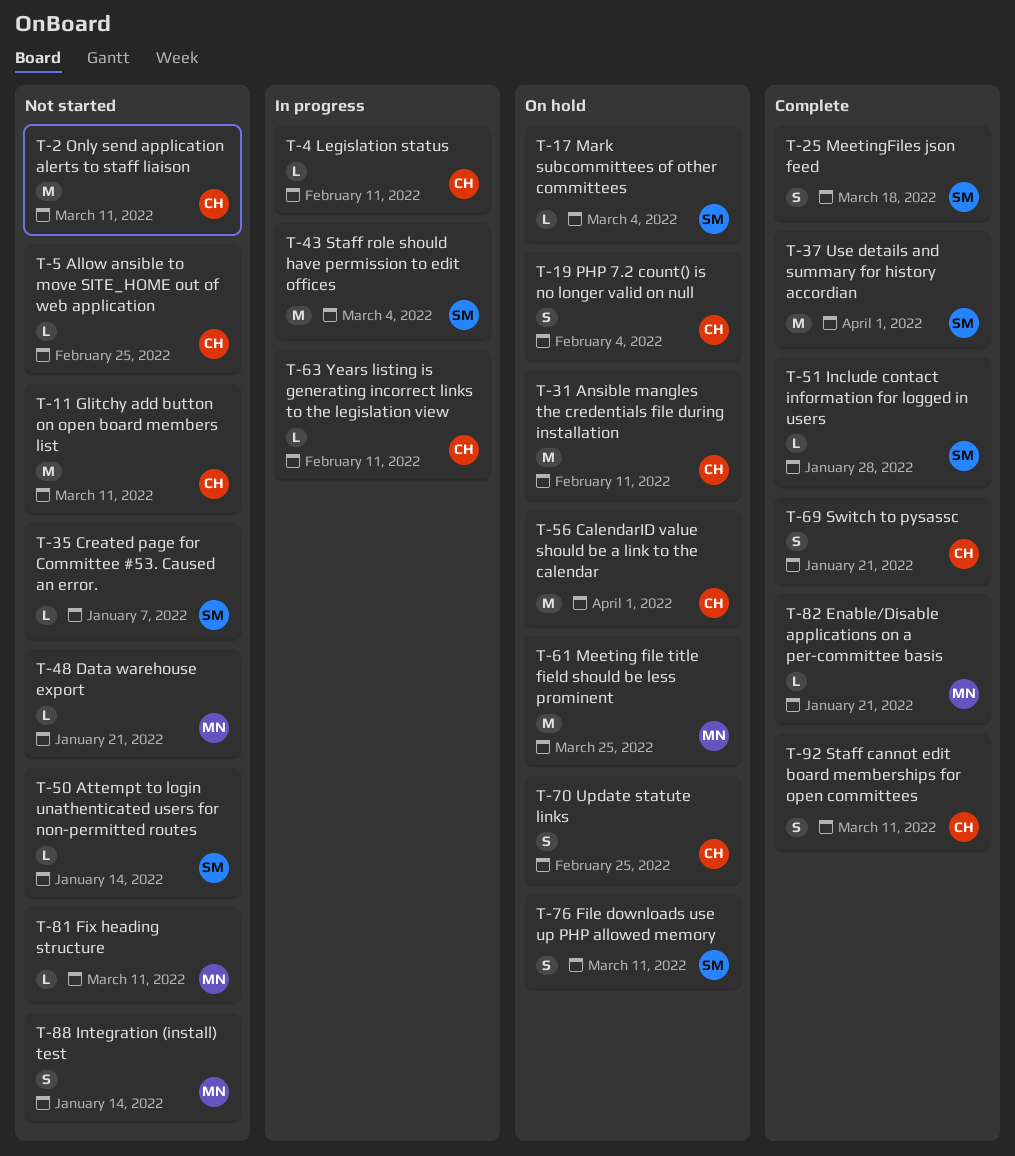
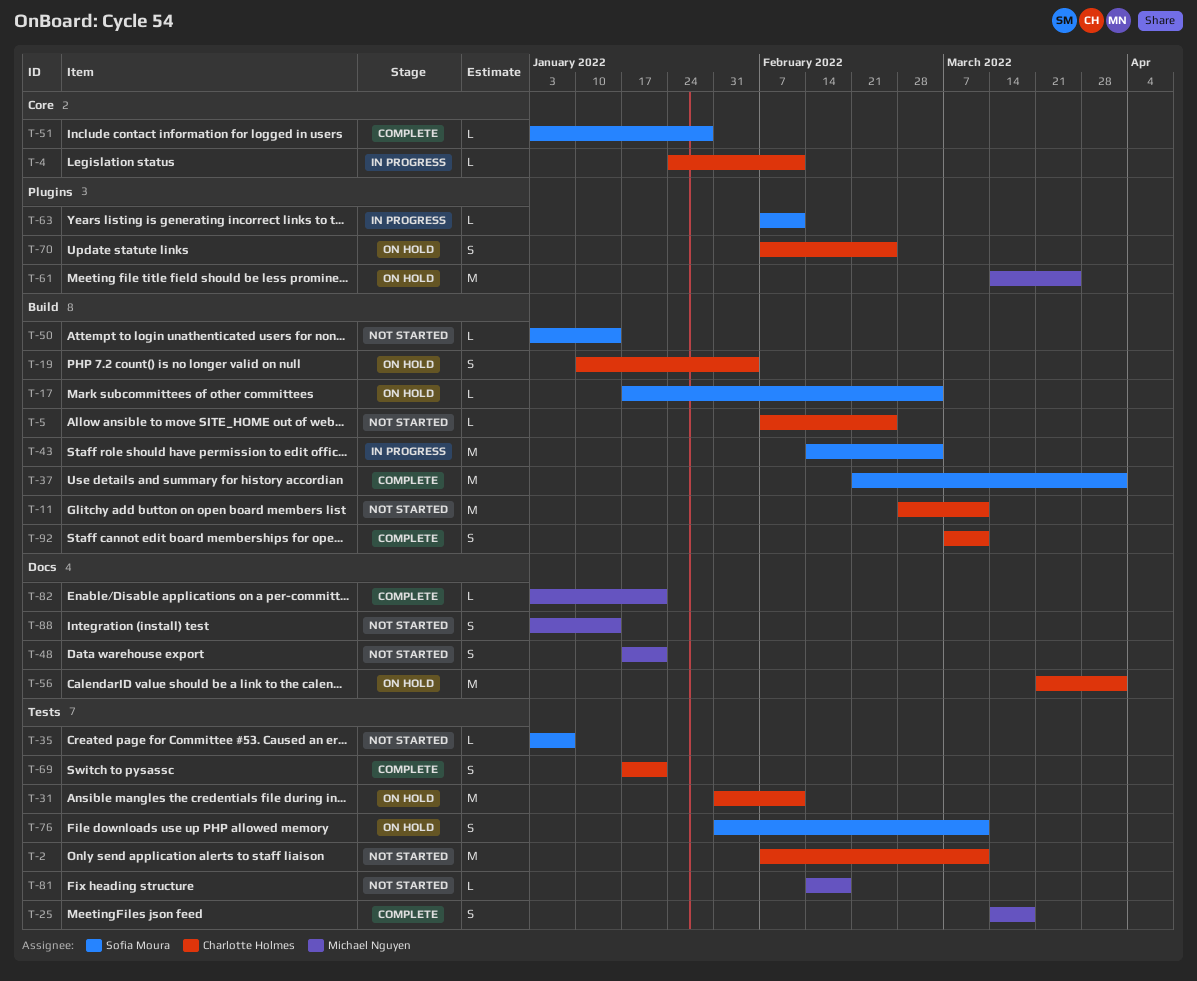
T-25, owner: Sofia Moura -> Michael Nguyen
T-48, estimate: L -> S
T-63, owner: Charlotte Holmes -> Sofia Moura
T-81, due: Mar 11 -> Feb 18

